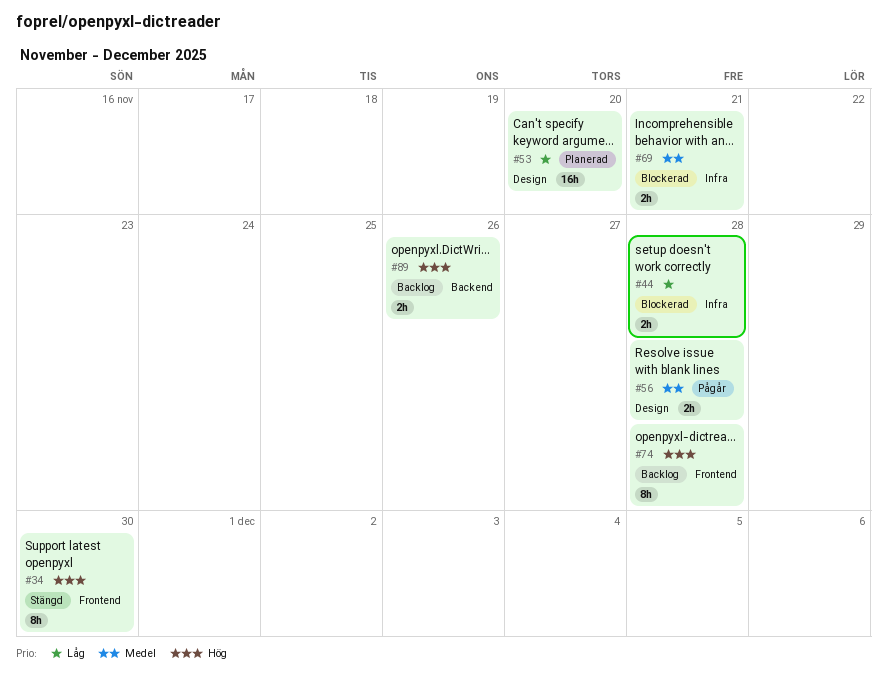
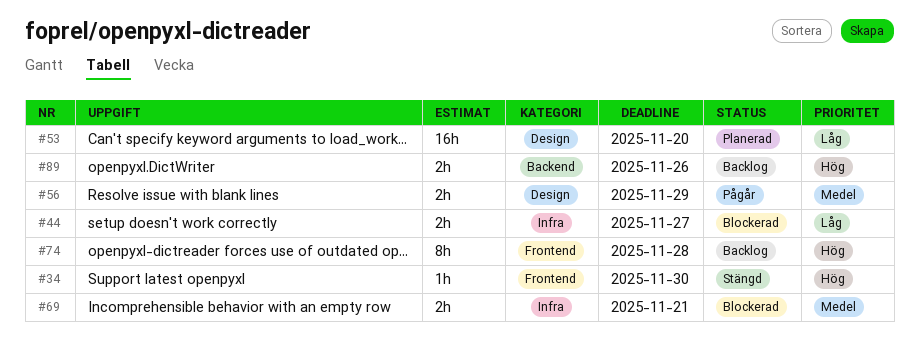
#34, estimate: 8h -> 1h
#44, due: Nov 28 -> Nov 27
#56, due: Nov 28 -> Nov 29

